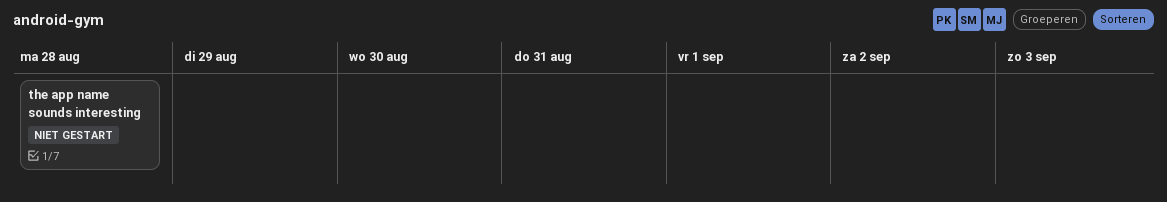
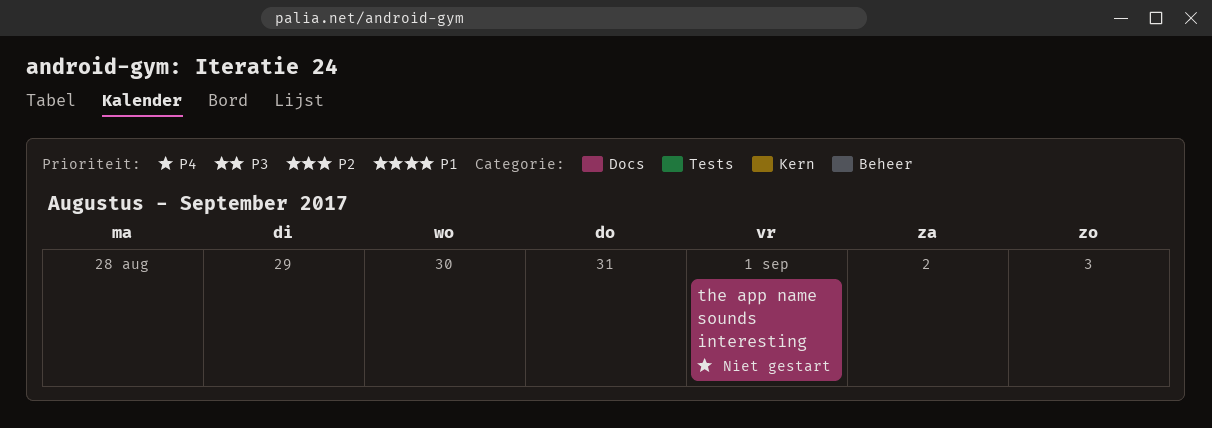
the app name sounds interesting, due: Aug 28 -> Sep 1

